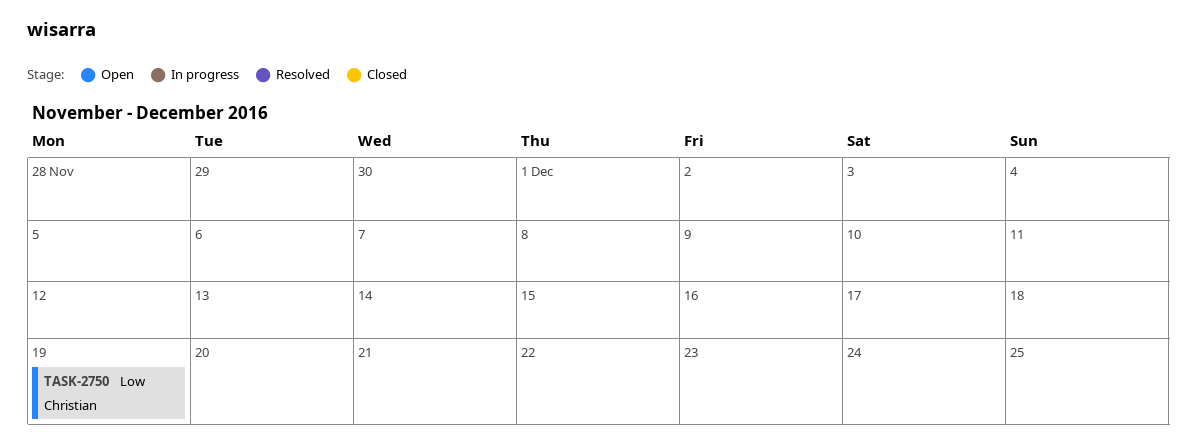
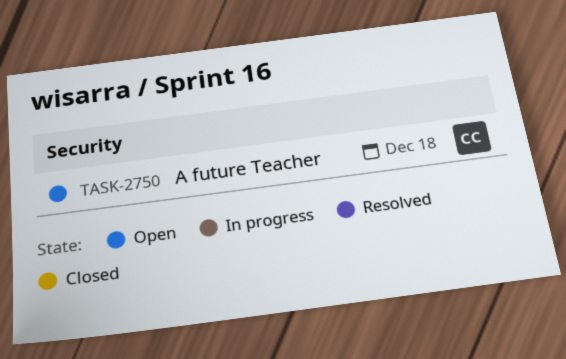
TASK-2750, due: Dec 19 -> Dec 18

